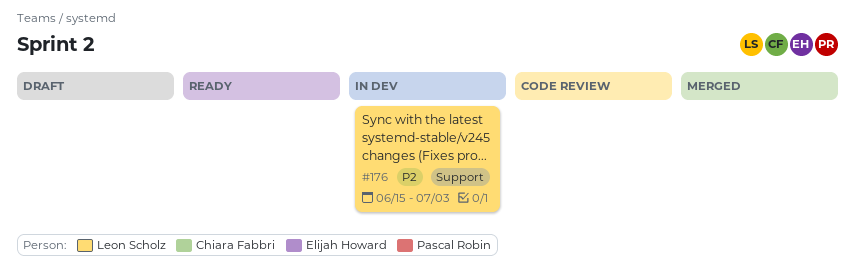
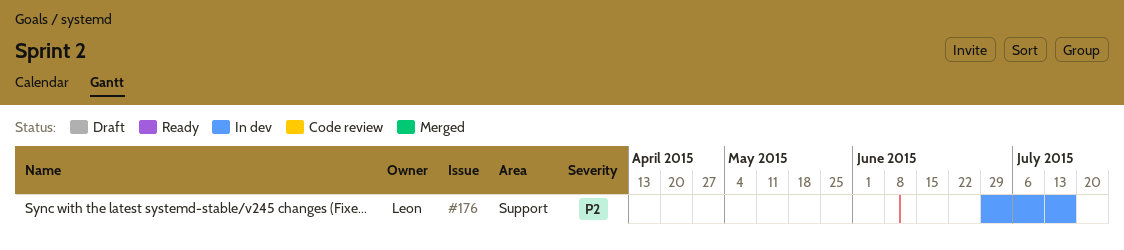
#176, start: Jun 15 -> Jun 29
#176, due: Jul 3 -> Jul 17

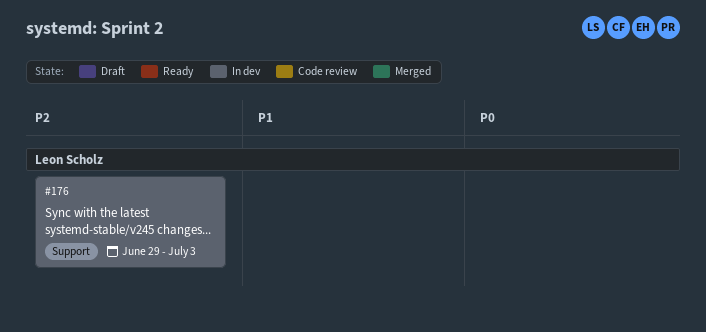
#176, due: Jul 17 -> Jul 3

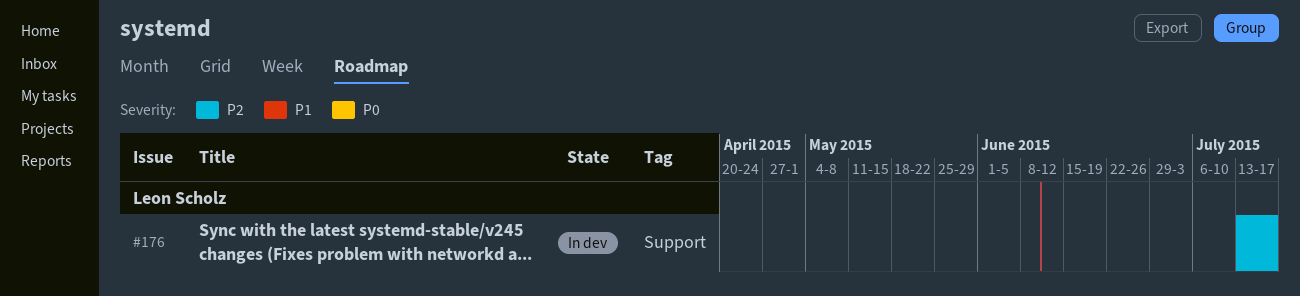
#176, start: Jun 29 -> Jul 13
#176, due: Jul 3 -> Jul 17

